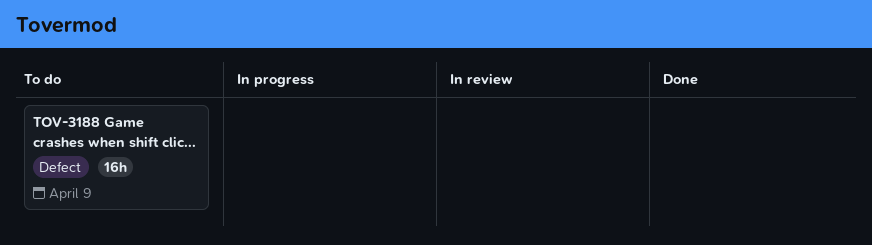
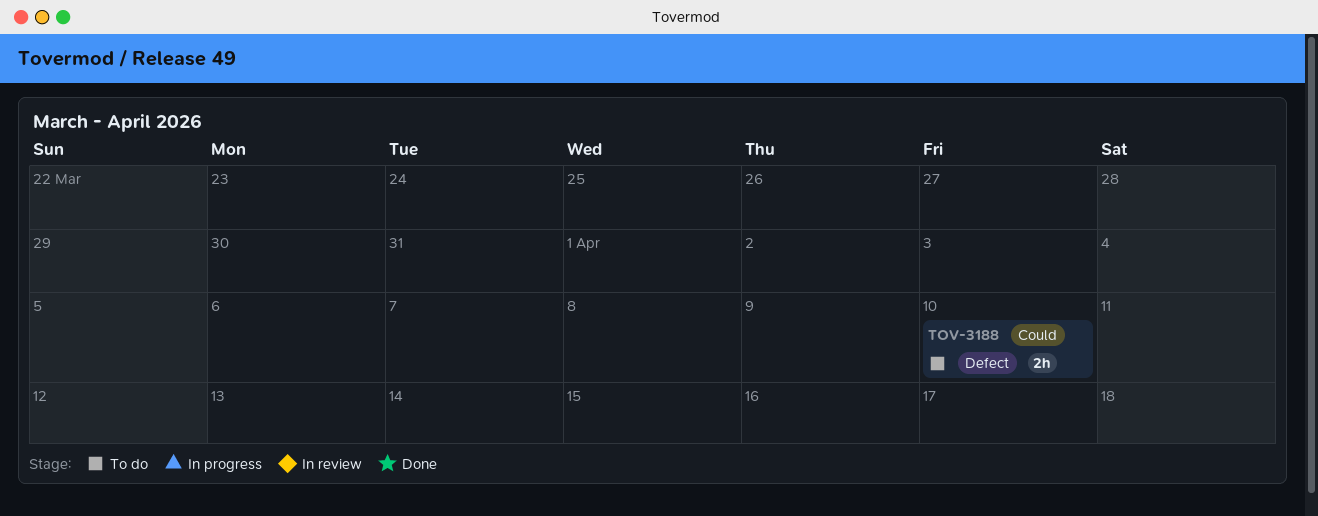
TOV-3188, estimate: 16h -> 2h
TOV-3188, due: Apr 9 -> Apr 10

